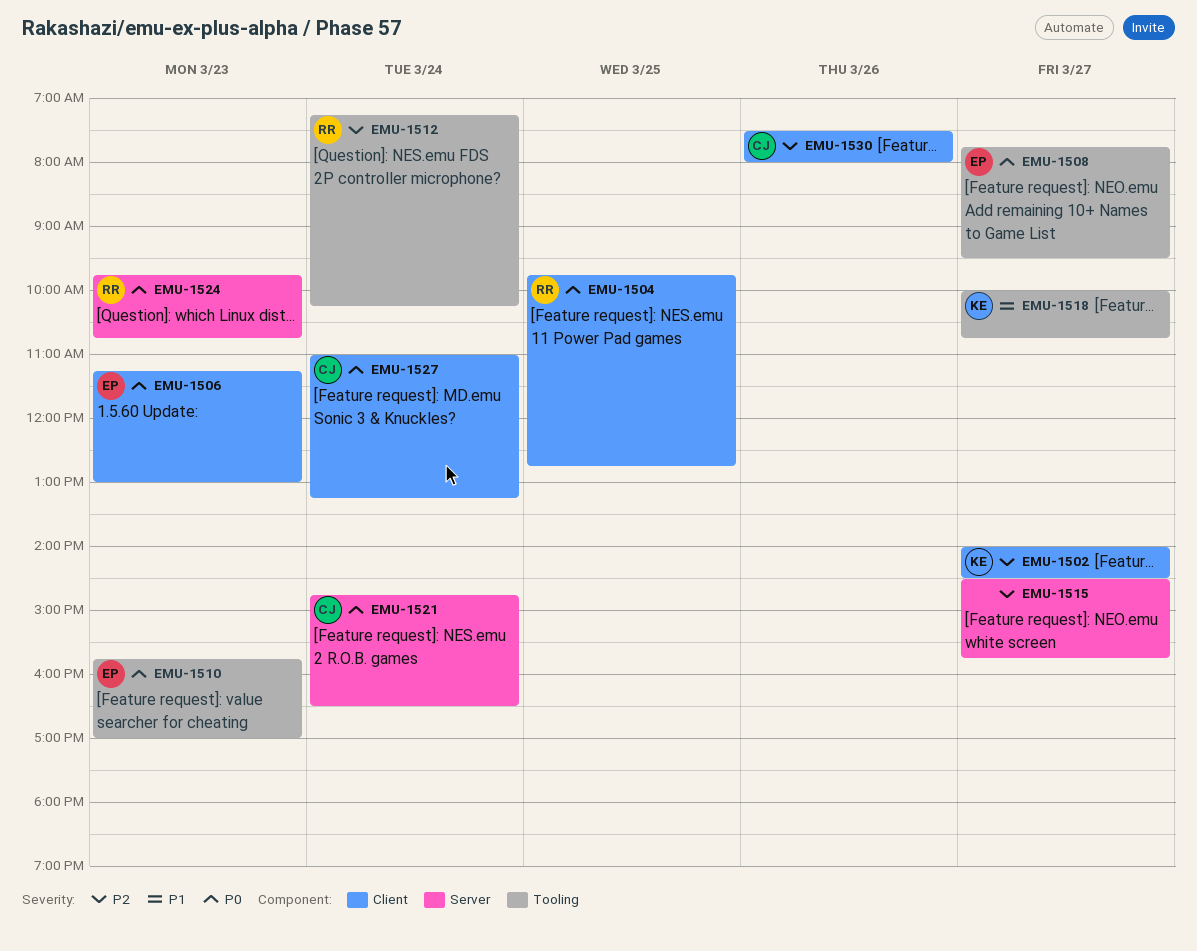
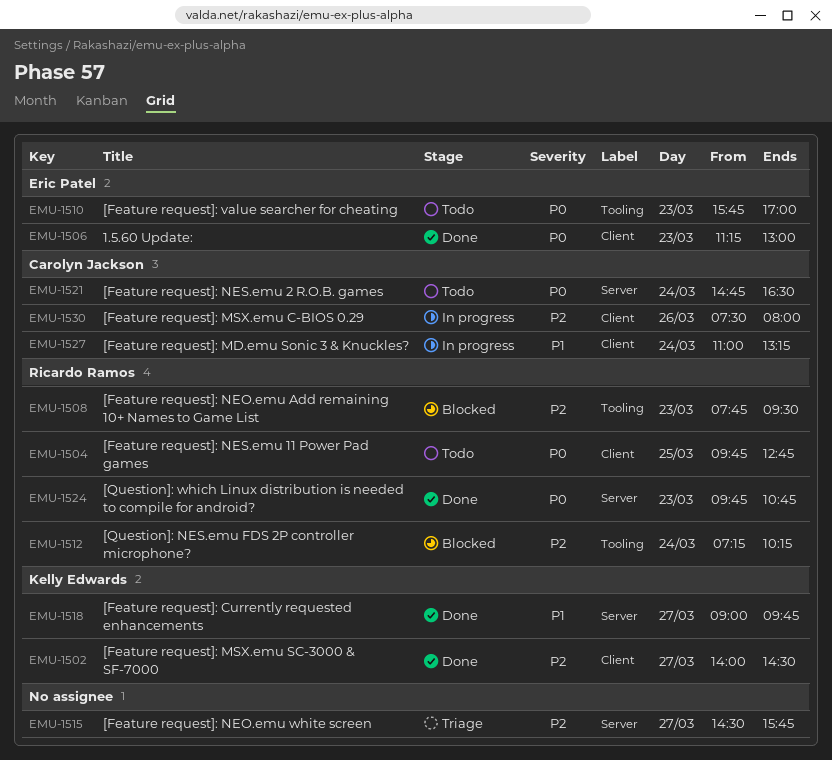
EMU-1508, owner: Eric Patel -> Ricardo Ramos
EMU-1508, priority: P0 -> P2
EMU-1508, day: Mar 27 -> Mar 23
EMU-1518, label: Tooling -> Server
EMU-1518, begins: 10:00 -> 09:00
EMU-1518, ends: 10:45 -> 09:45
EMU-1527, priority: P0 -> P1

